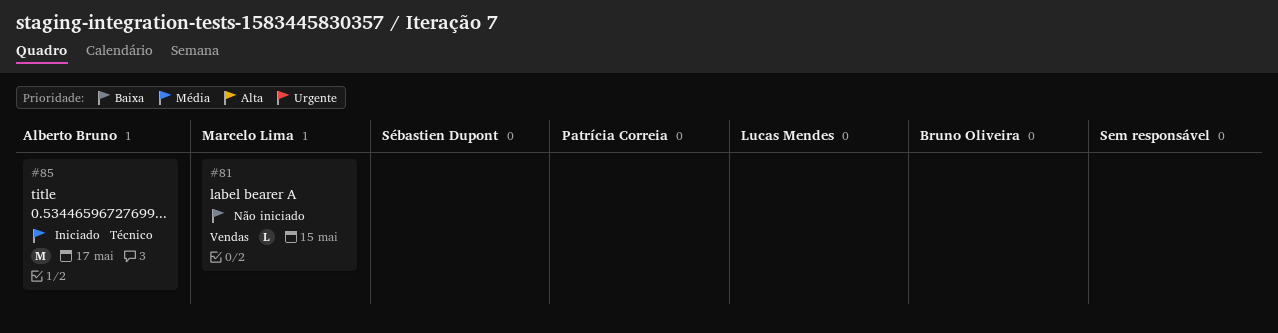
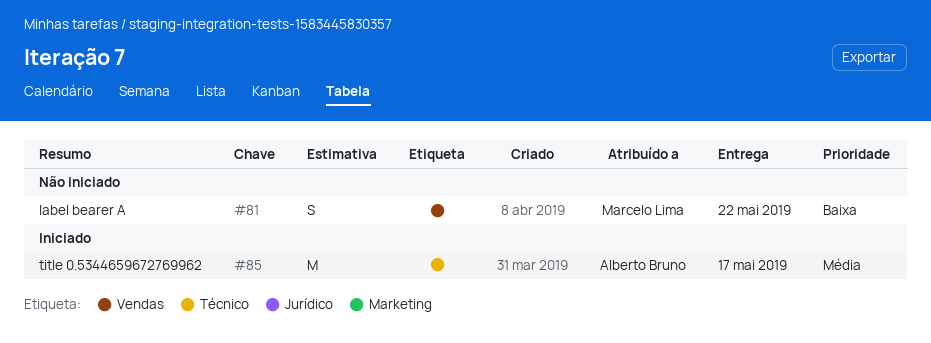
#81, estimate: L -> S
#81, due: May 15 -> May 22

